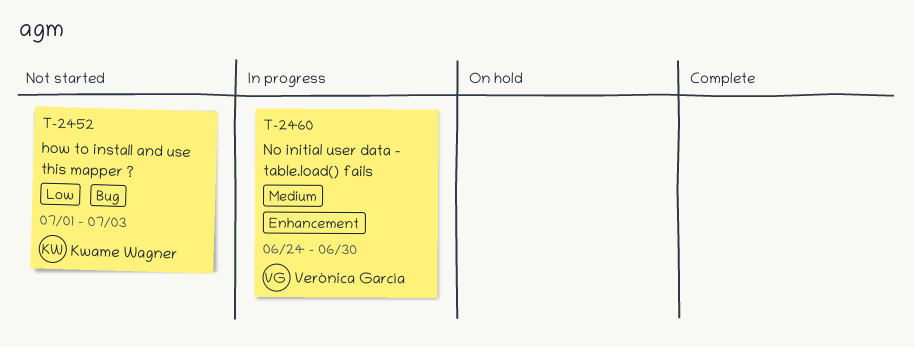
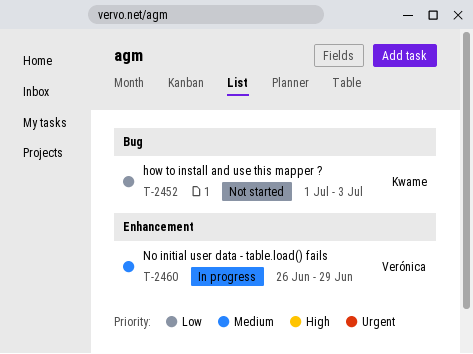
T-2460, start: Jun 24 -> Jun 26
T-2460, due: Jun 30 -> Jun 29

